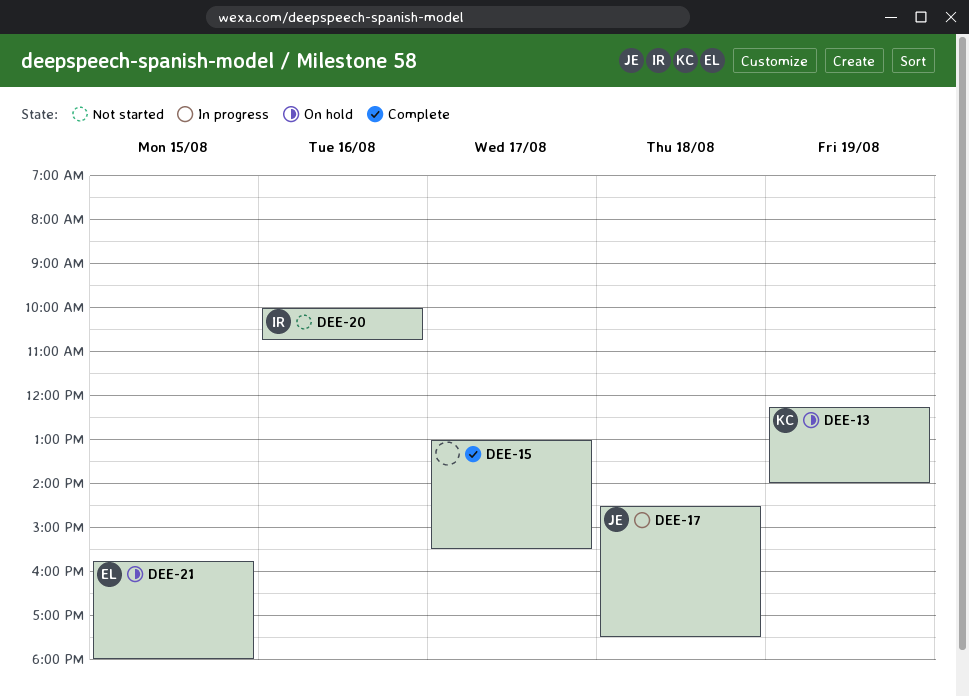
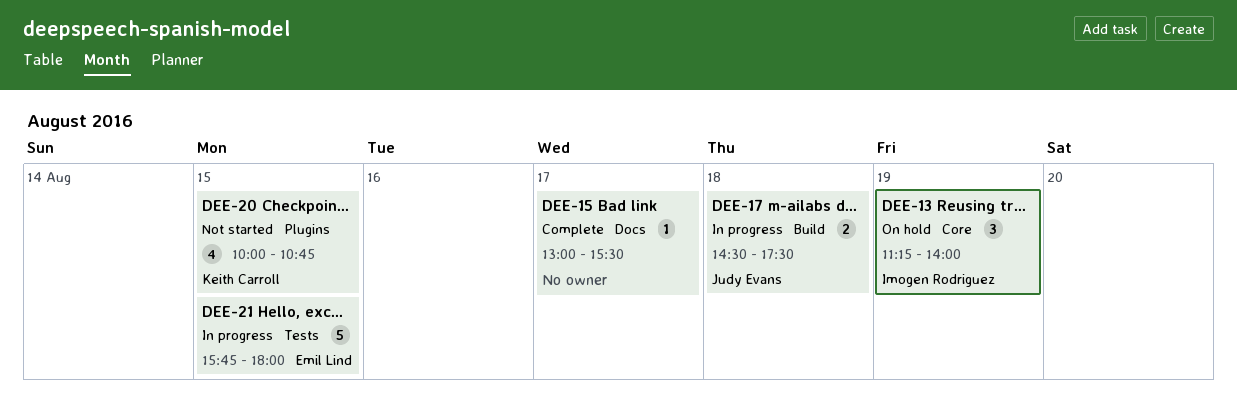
DEE-13, owner: Keith Carroll -> Imogen Rodriguez
DEE-13, begins: 12:15 -> 11:15
DEE-20, owner: Imogen Rodriguez -> Keith Carroll
DEE-20, day: Aug 16 -> Aug 15
DEE-21, status: On hold -> In progress

